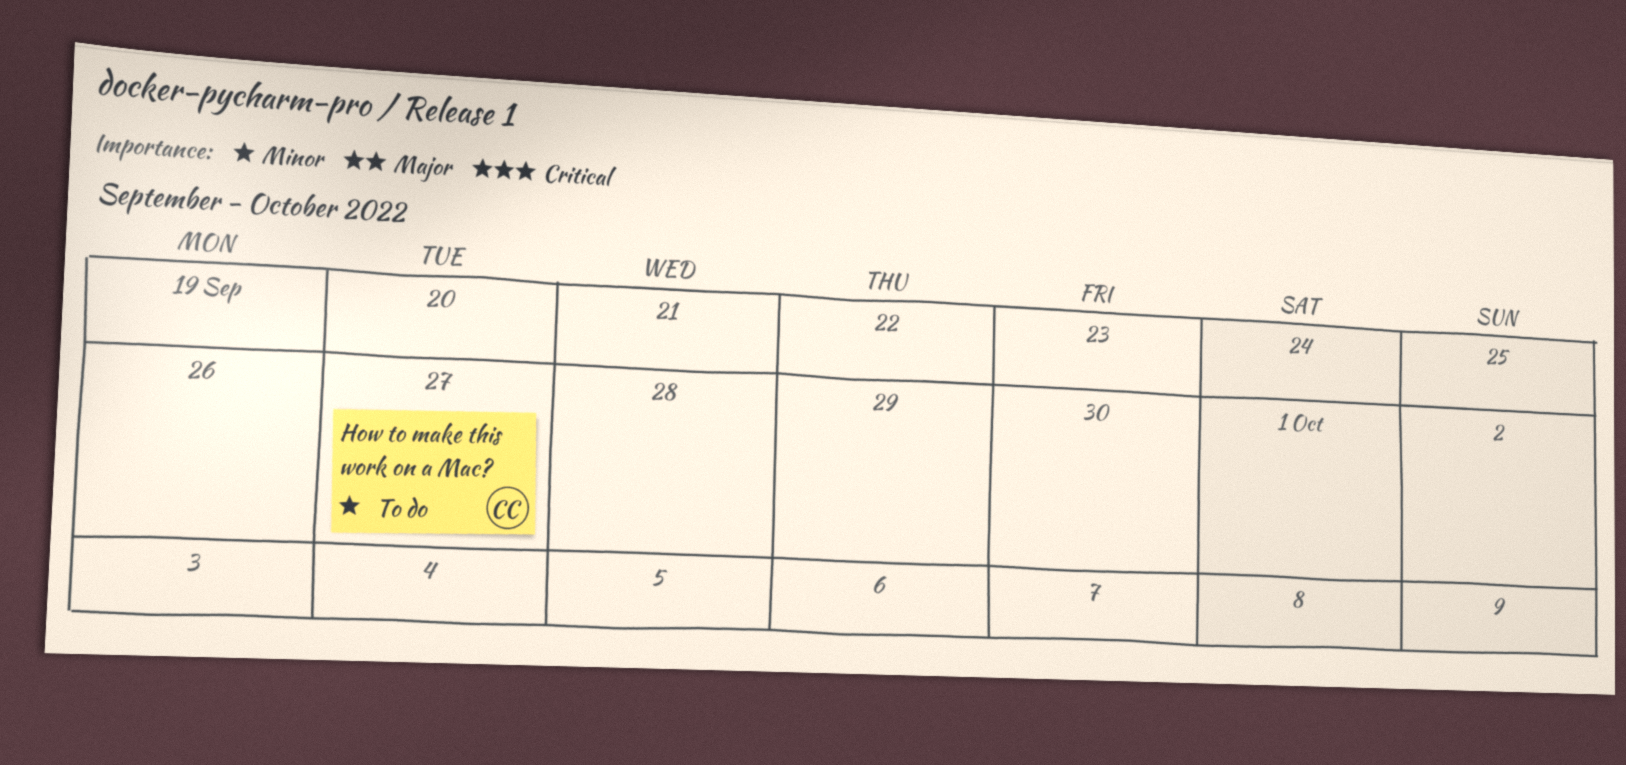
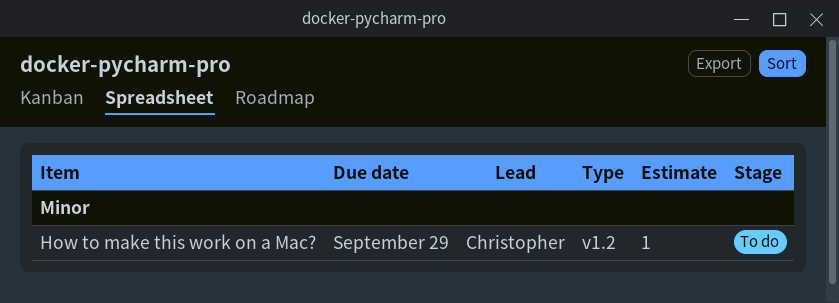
How to make this work on a Mac?, due: Sep 27 -> Sep 29

